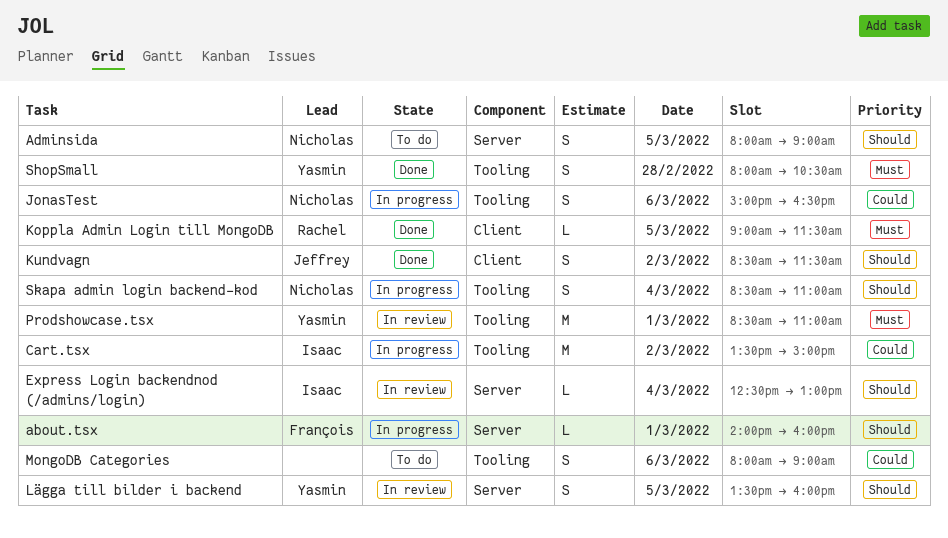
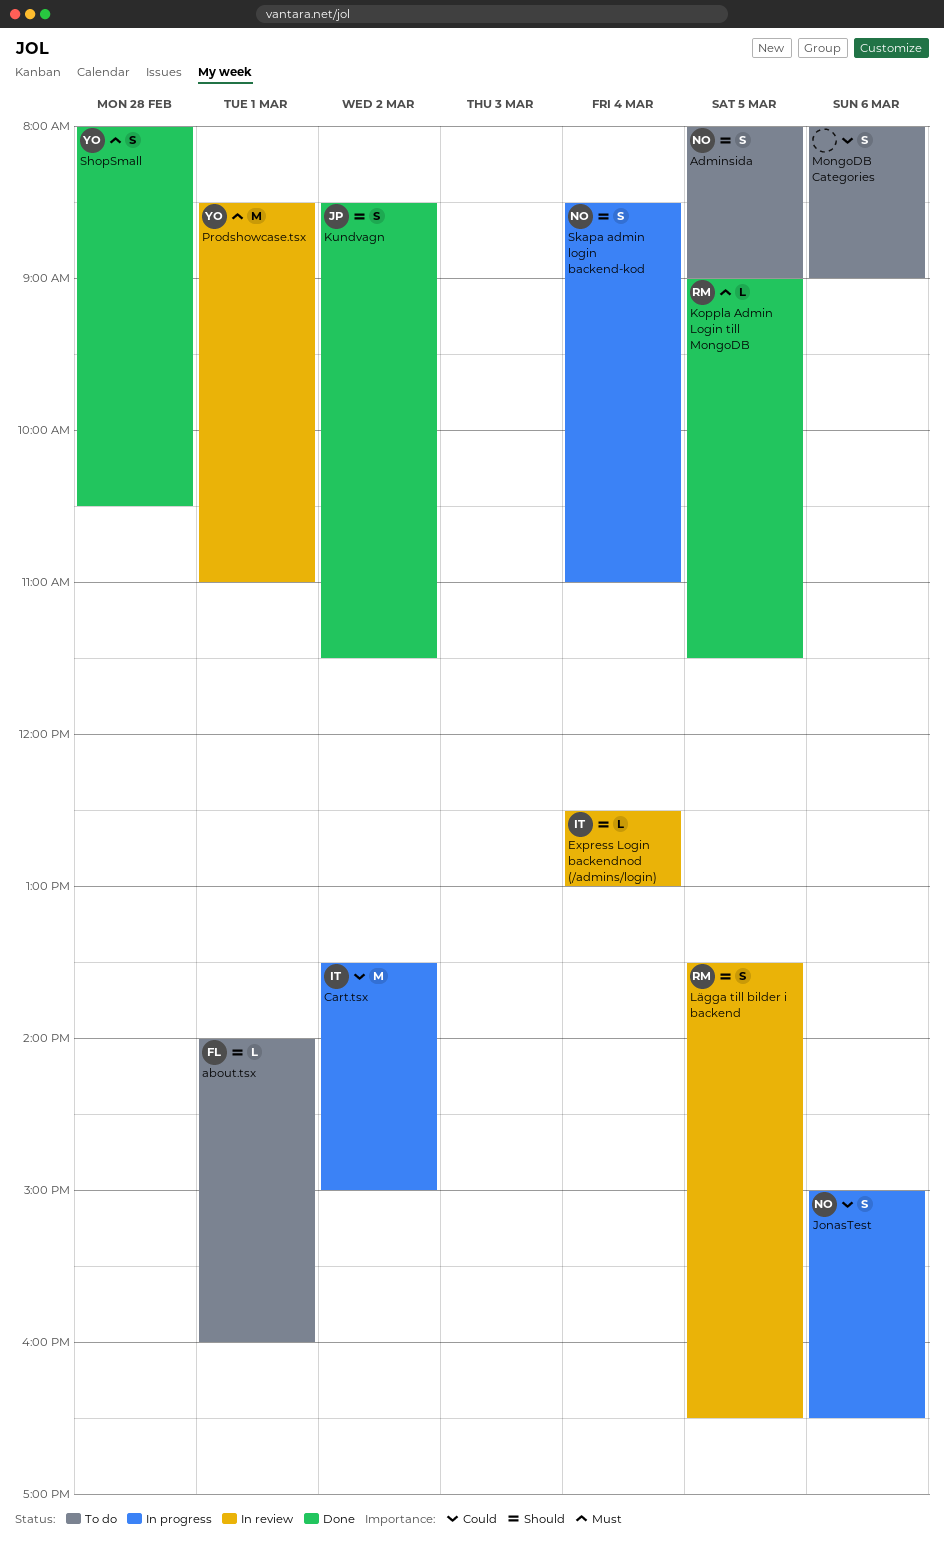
about.tsx, status: In progress -> To do
Lägga till bilder i backend, owner: Yasmin -> Rachel
Lägga till bilder i backend, ends: 16:00 -> 16:30

